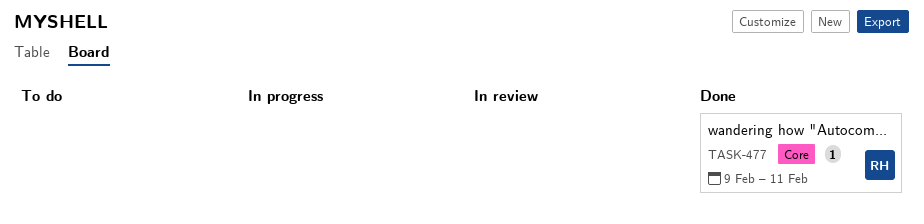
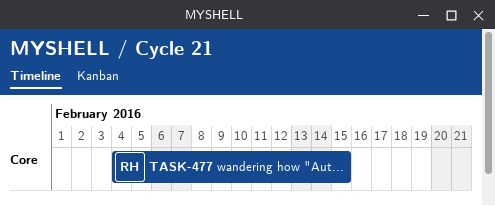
TASK-477, start: Feb 9 -> Feb 4
TASK-477, due: Feb 11 -> Feb 15

